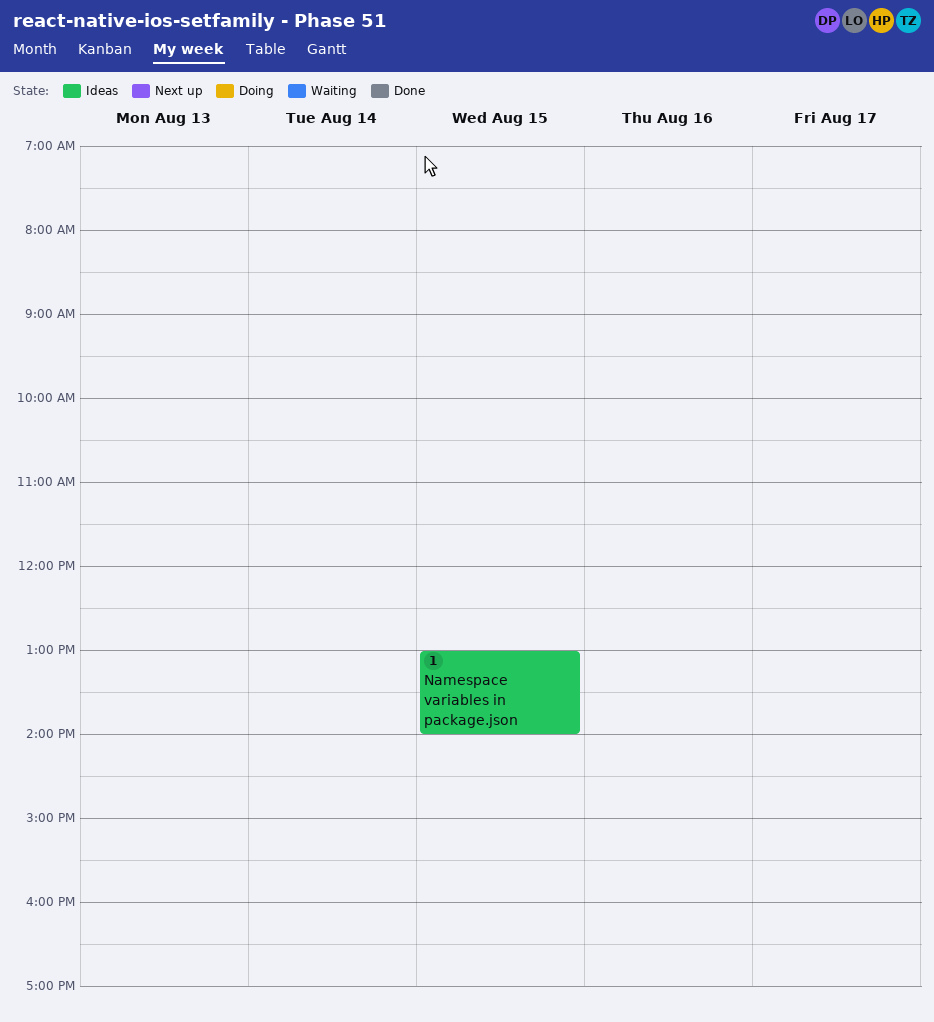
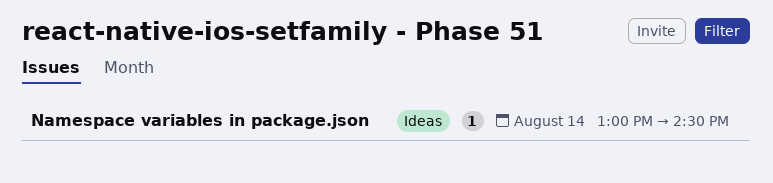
Namespace variables in package.json, day: Aug 15 -> Aug 14
Namespace variables in package.json, ends: 14:00 -> 14:30

